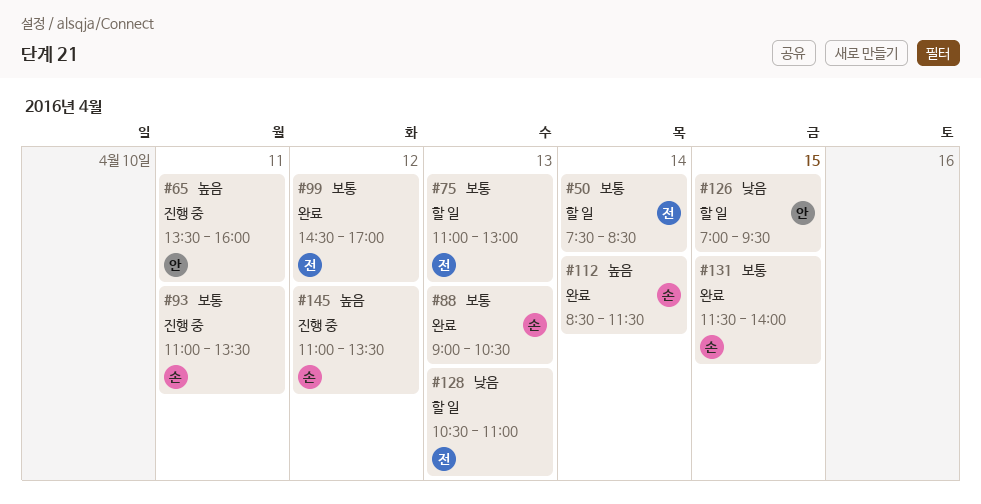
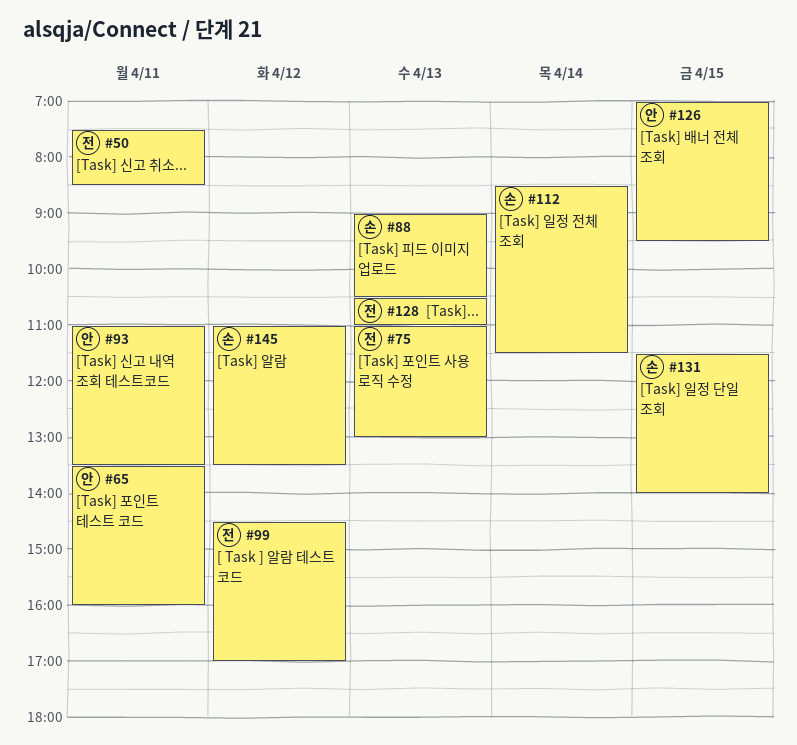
#50, day: Apr 14 -> Apr 11
#93, owner: 손 -> 안

